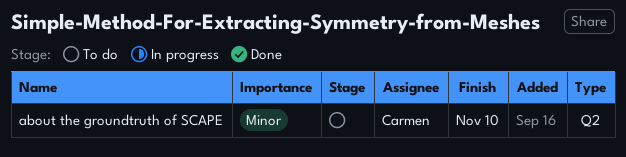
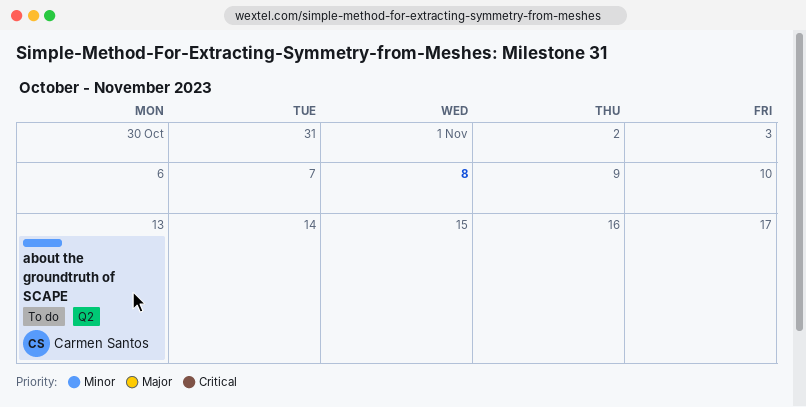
about the groundtruth of SCAPE, due: Nov 10 -> Nov 13

